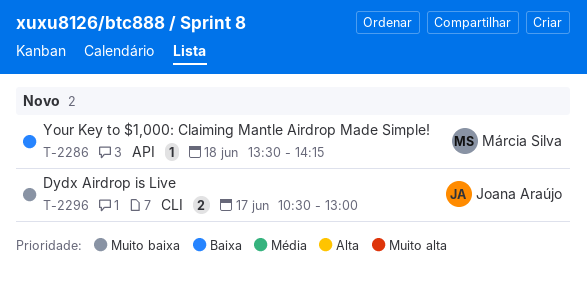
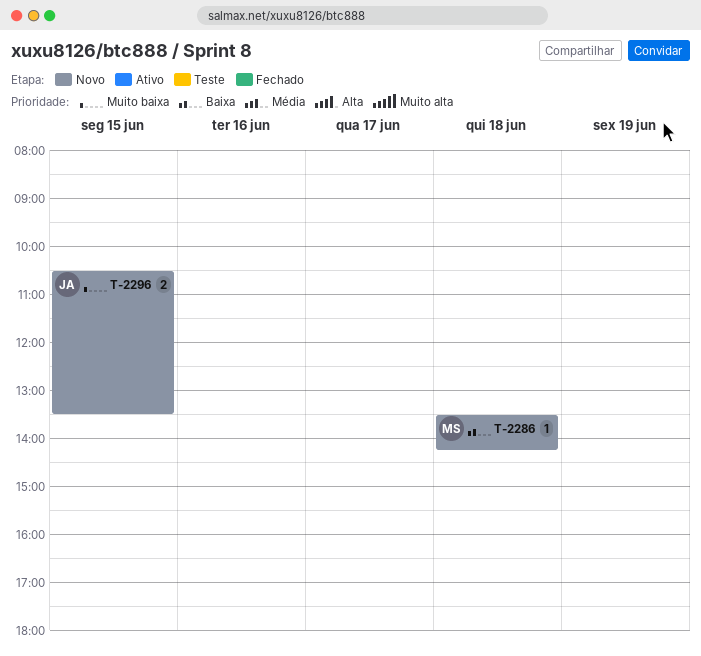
T-2296, day: Jun 17 -> Jun 15
T-2296, ends: 13:00 -> 13:30

